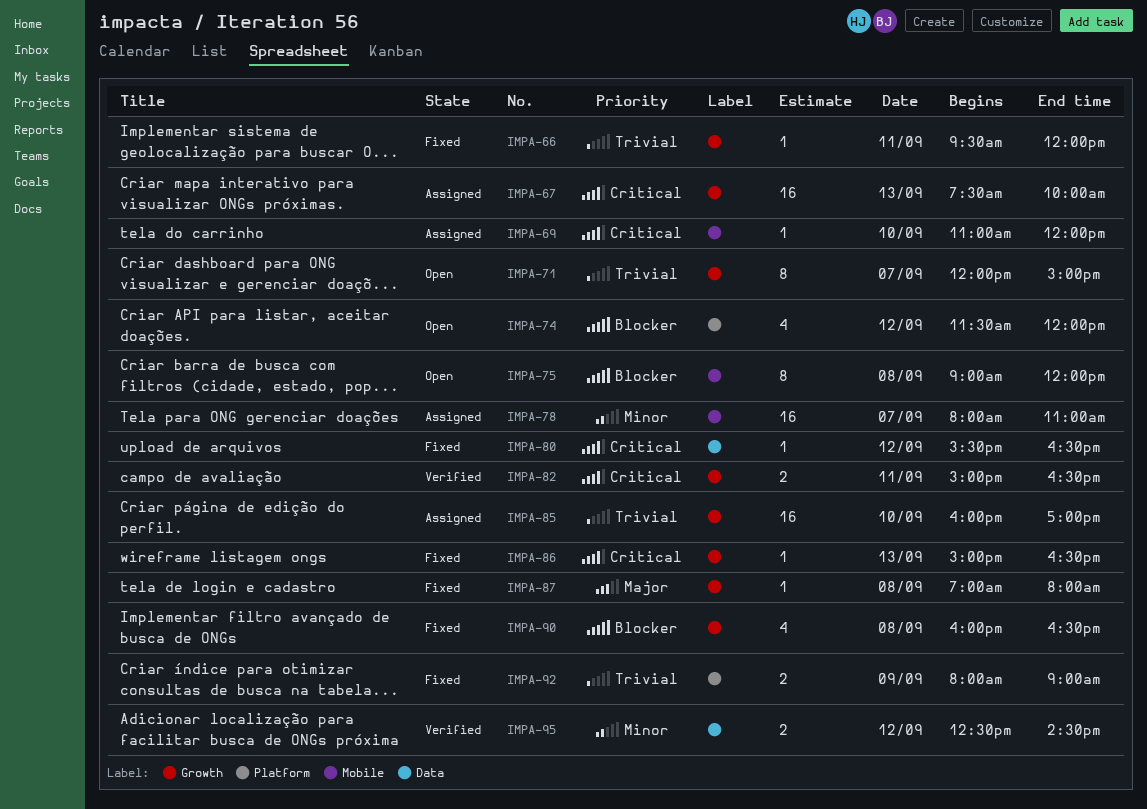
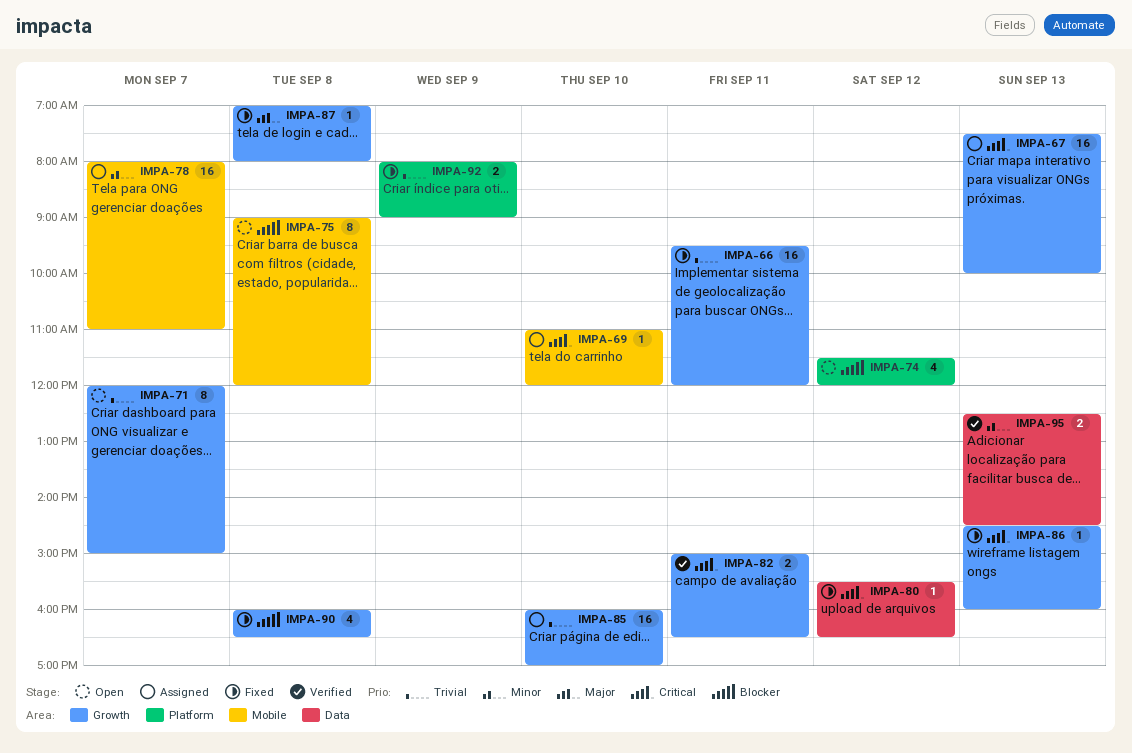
IMPA-66, estimate: 1 -> 16
IMPA-86, begins: 15:00 -> 14:30
IMPA-86, ends: 16:30 -> 16:00
IMPA-95, day: Sep 12 -> Sep 13

